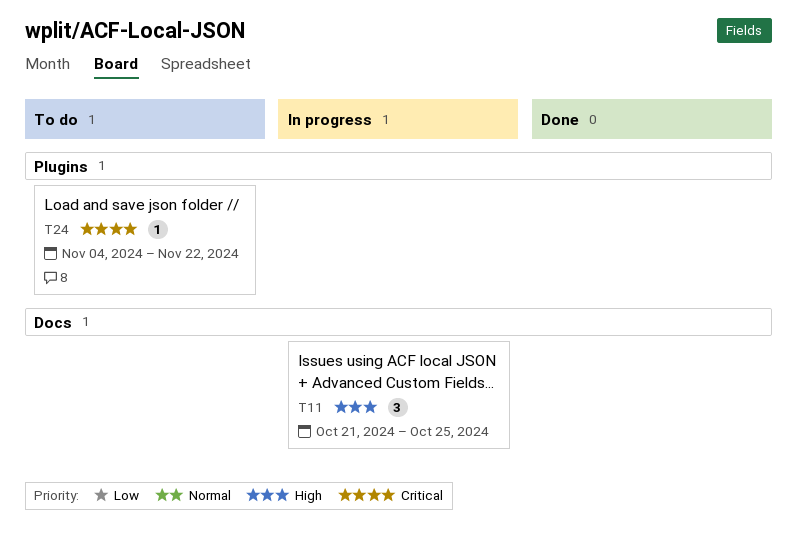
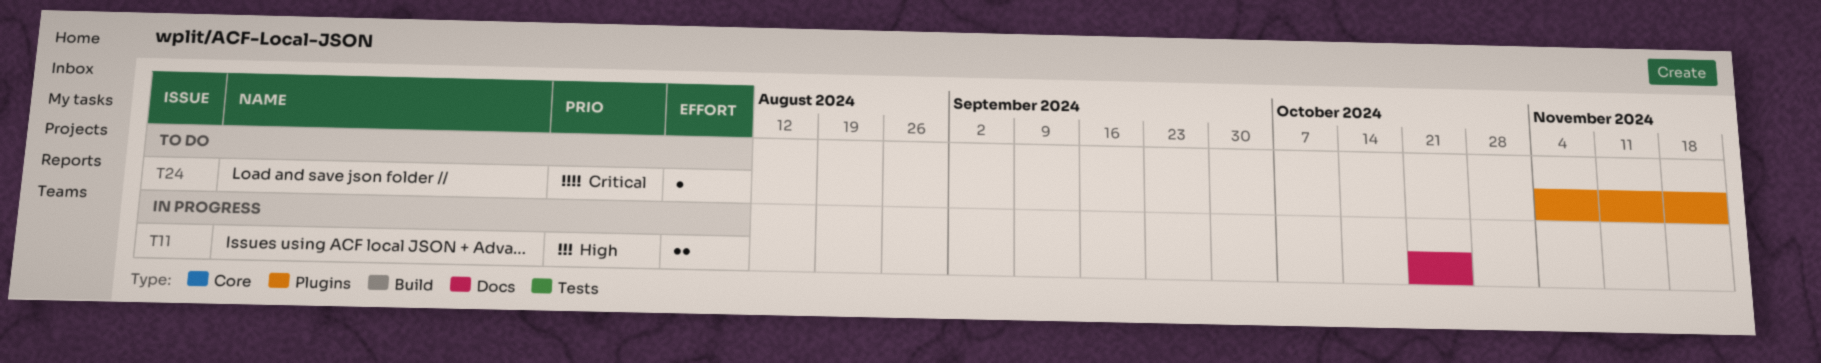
T11, estimate: 3 -> 2

